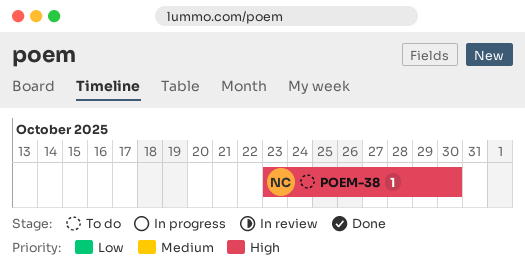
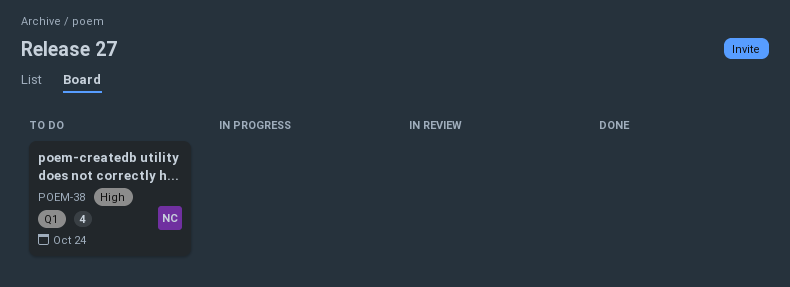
POEM-38, estimate: 1 -> 4
POEM-38, due: Oct 30 -> Oct 24

